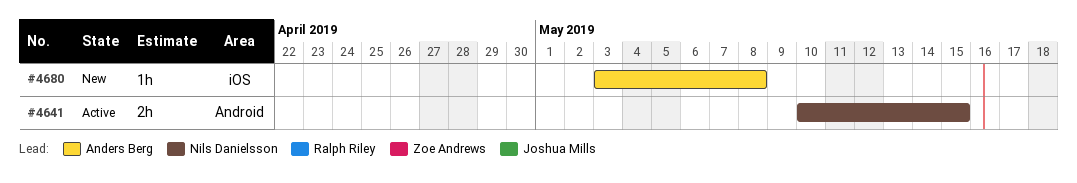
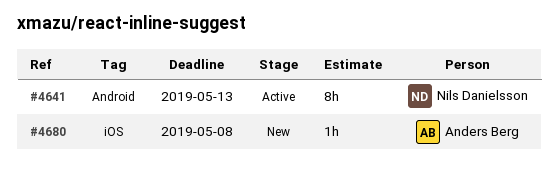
#4641, estimate: 2h -> 8h
#4641, due: May 15 -> May 13

